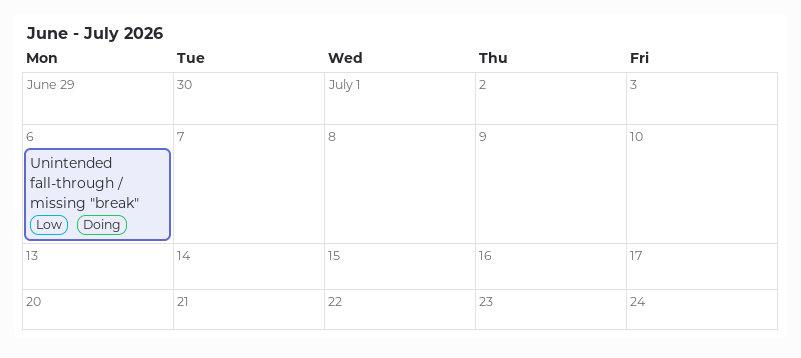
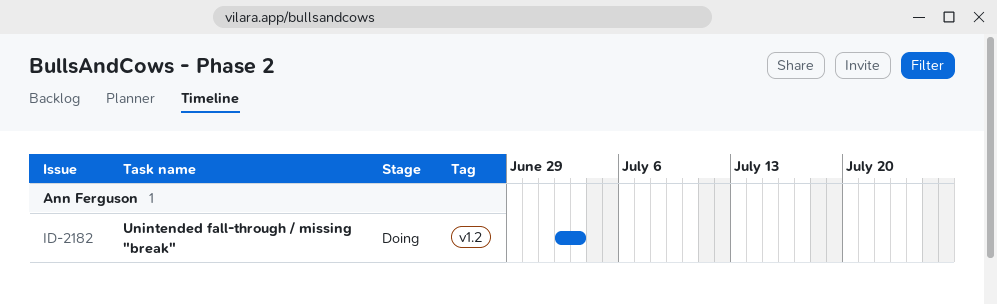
Unintended fall-through / missing "break", due: Jul 6 -> Jul 3

